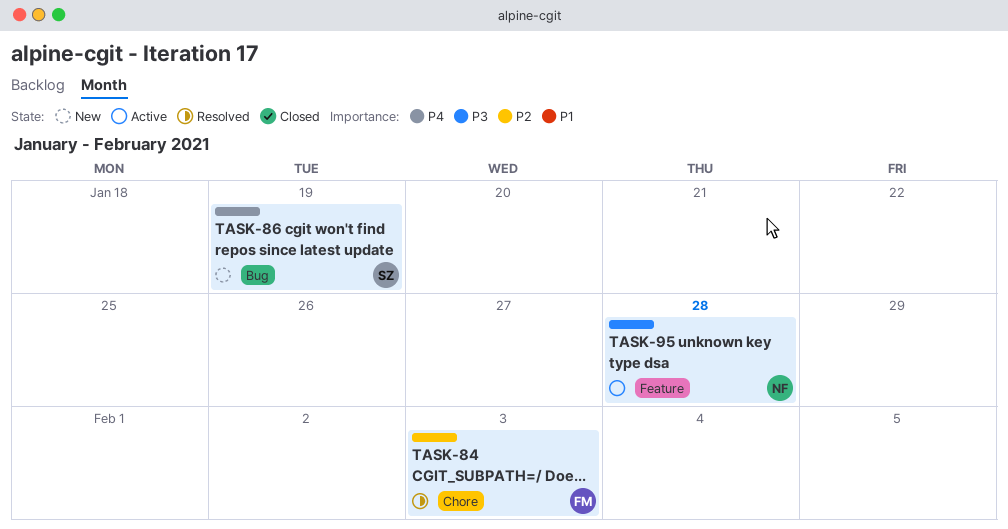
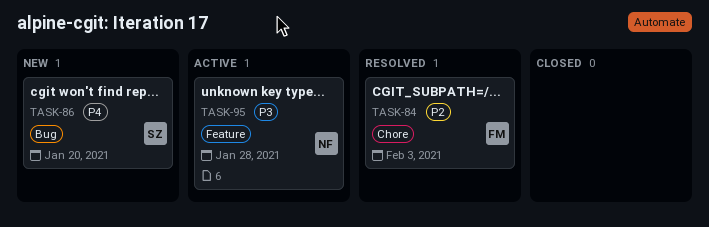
TASK-86, due: Jan 19 -> Jan 20

